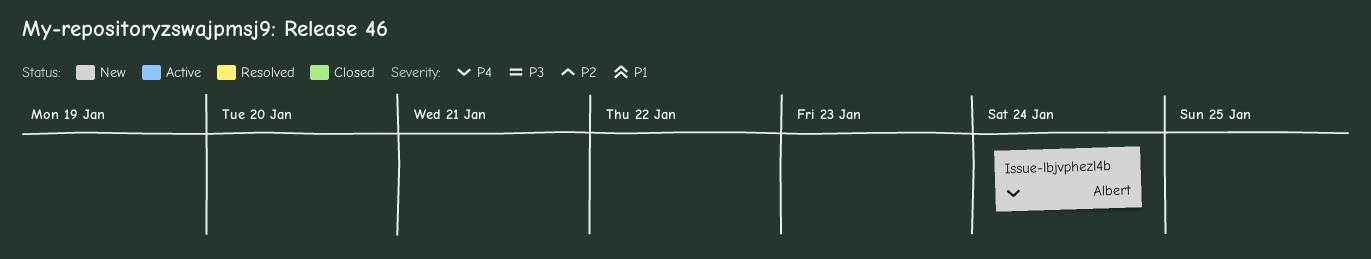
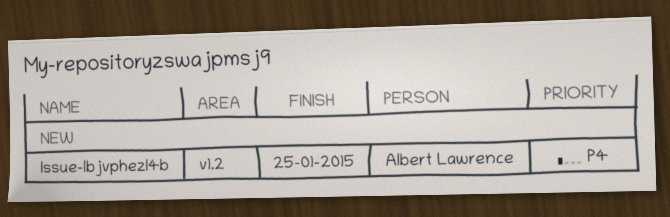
Issue-lbjvphezl4b, due: Jan 24 -> Jan 25

